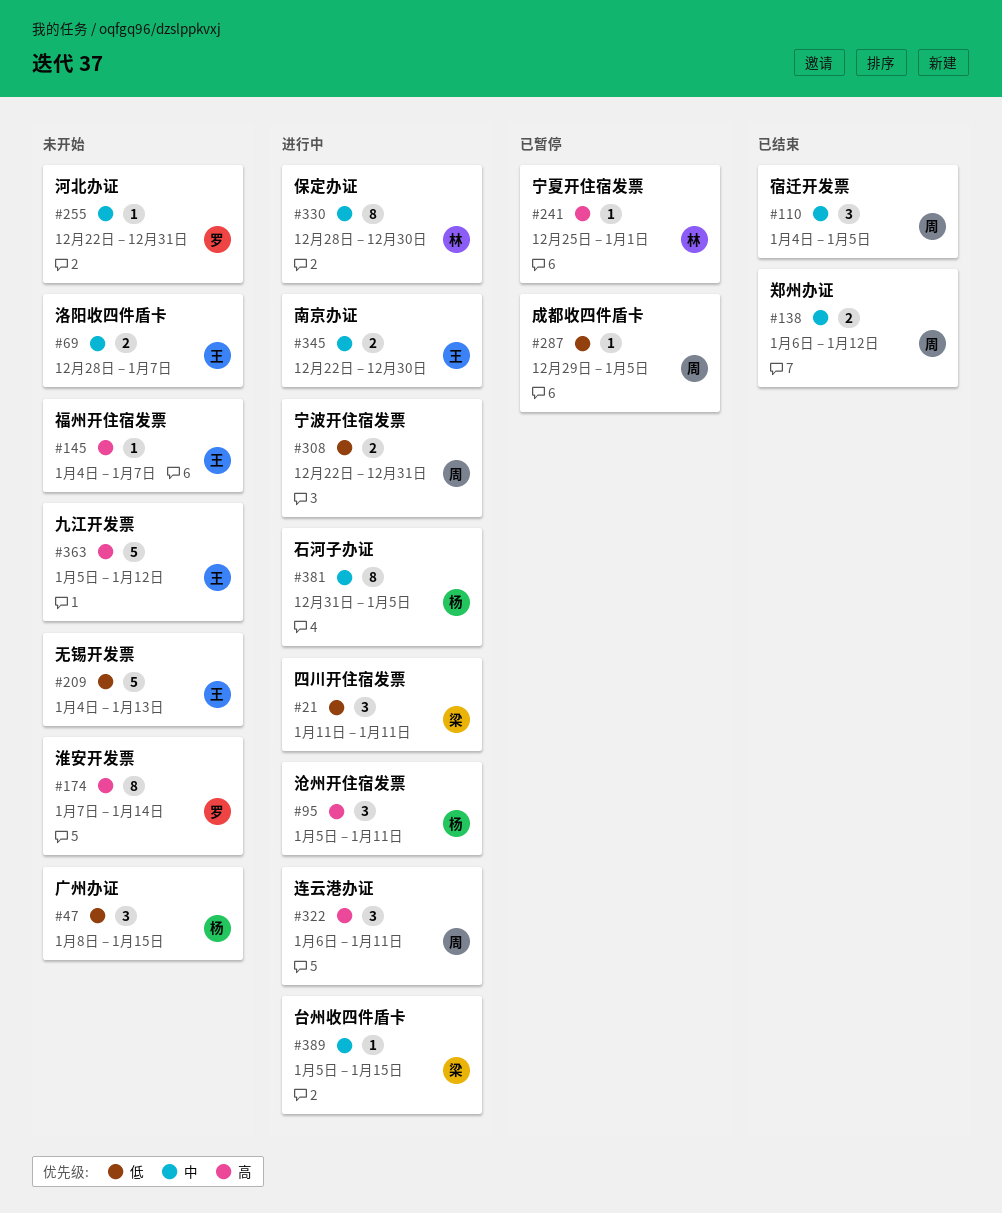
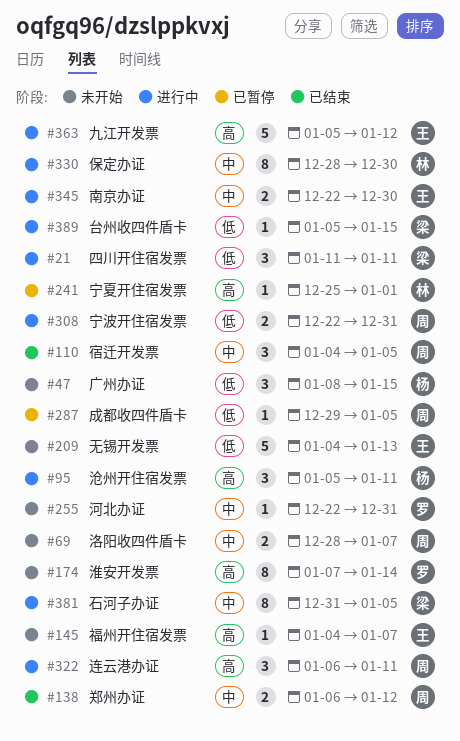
#69, owner: 王 -> 周
#363, status: 未开始 -> 进行中
#381, owner: 杨 -> 梁
#389, priority: 中 -> 低

